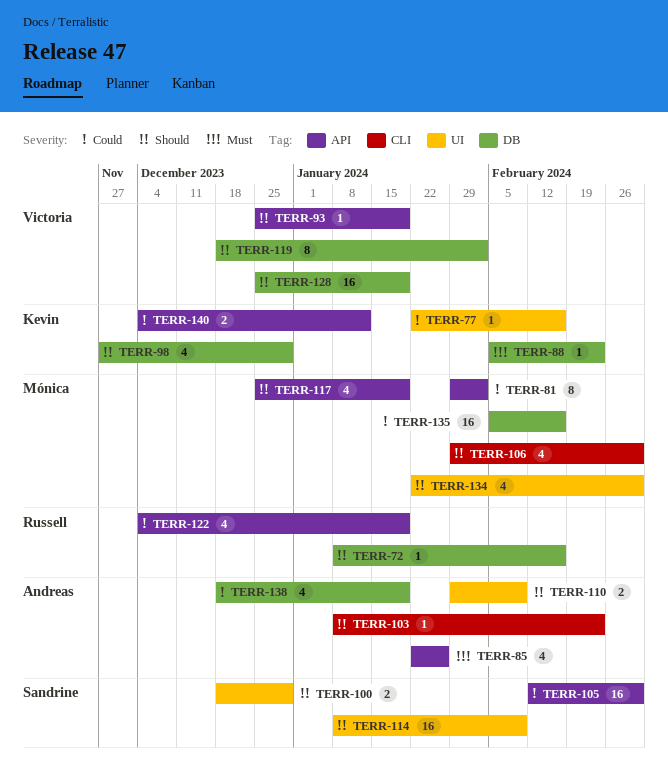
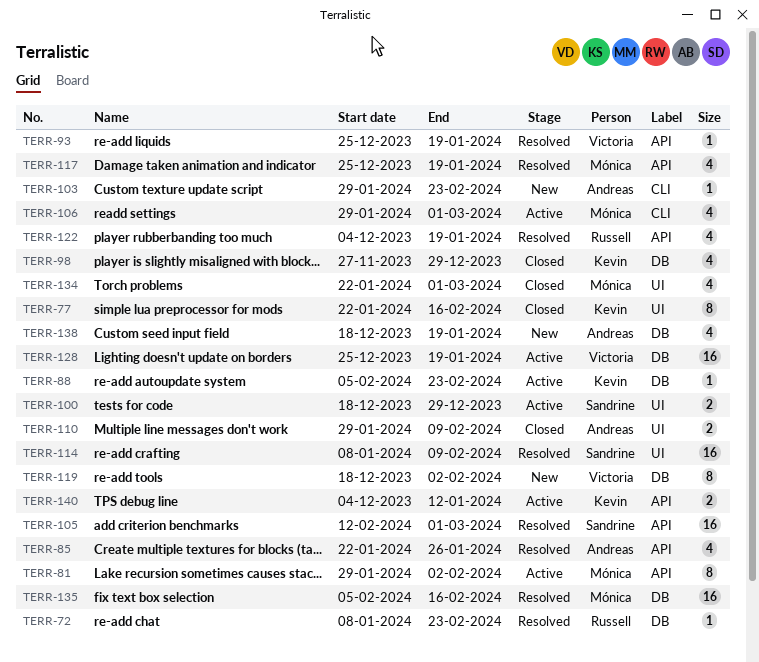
TERR-72, due: Feb 16 -> Feb 23
TERR-77, estimate: 1 -> 8
TERR-103, start: Jan 8 -> Jan 29

